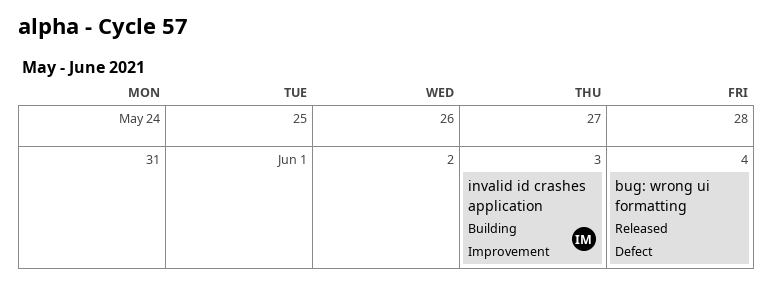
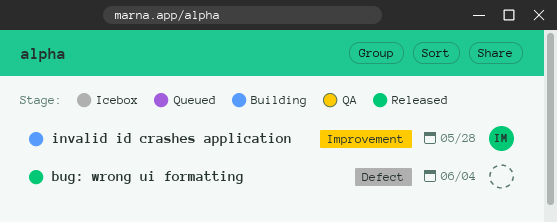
invalid id crashes application, due: Jun 3 -> May 28

